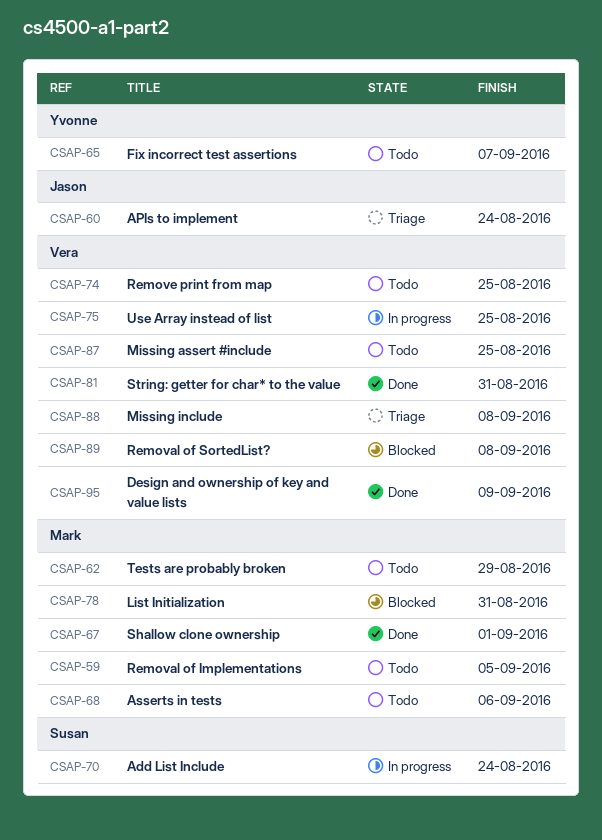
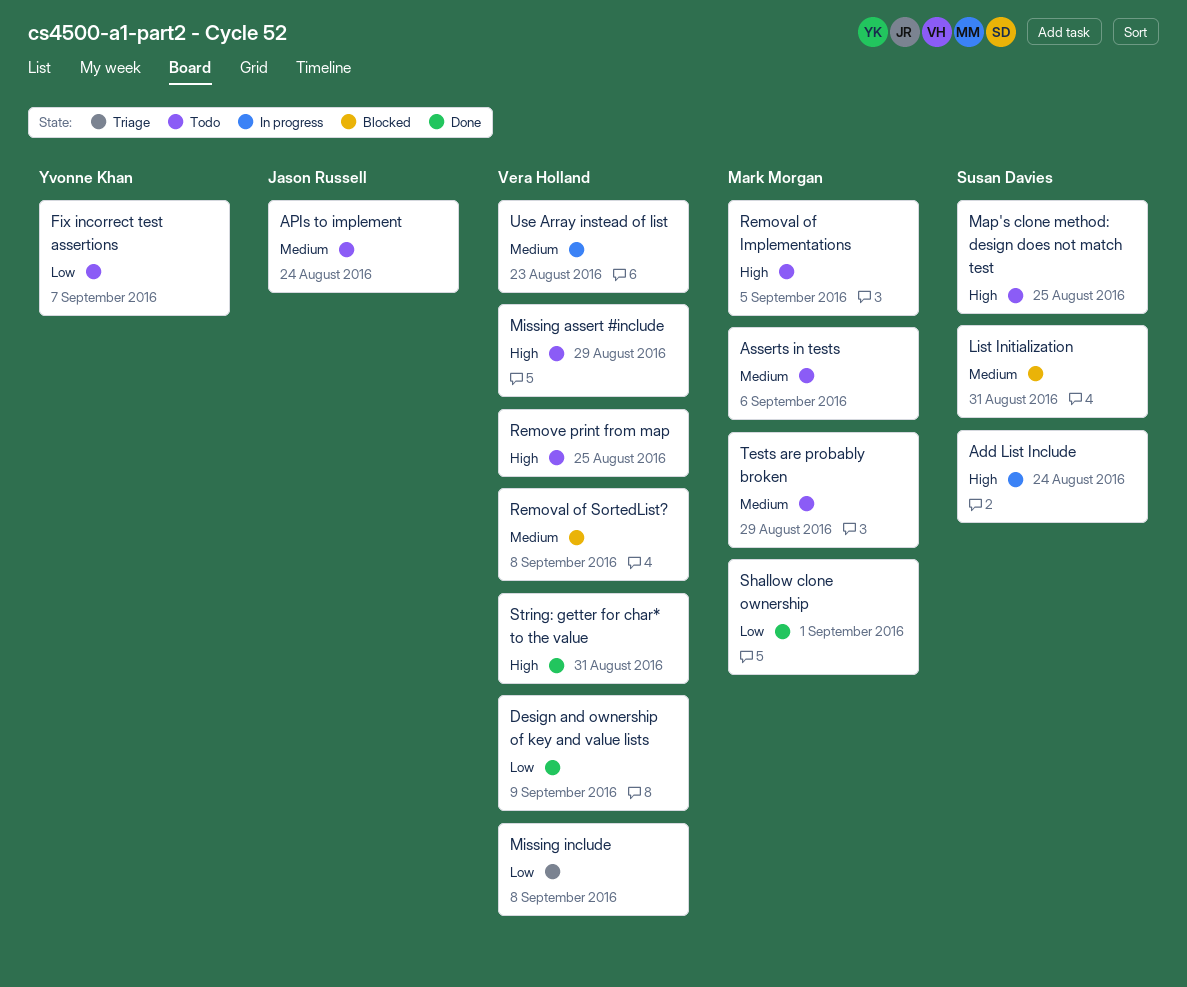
APIs to implement, status: Triage -> Todo
List Initialization, owner: Mark Morgan -> Susan Davies
Map's clone method: design does not match test: none -> present
Missing assert #include, due: Aug 25 -> Aug 29
Use Array instead of list, due: Aug 25 -> Aug 23

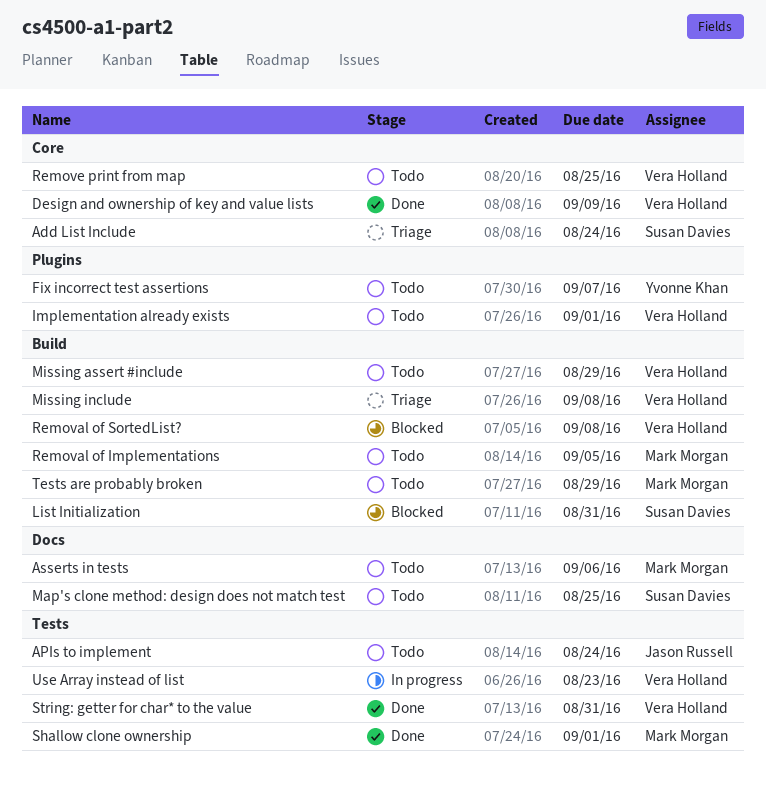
Add List Include, status: In progress -> Triage
Implementation already exists: none -> present

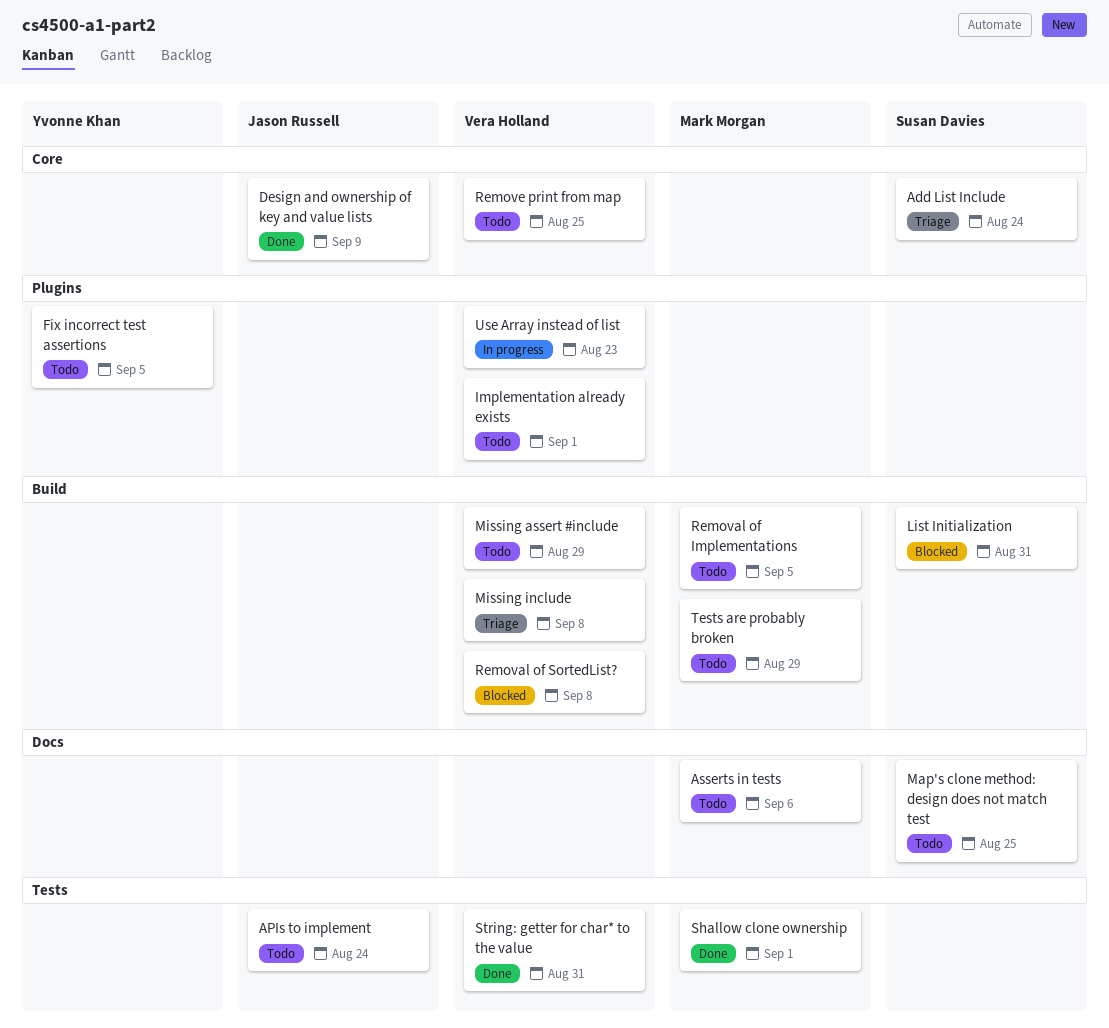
Design and ownership of key and value lists, owner: Vera Holland -> Jason Russell
Fix incorrect test assertions, due: Sep 7 -> Sep 5
Use Array instead of list, label: Tests -> Plugins

